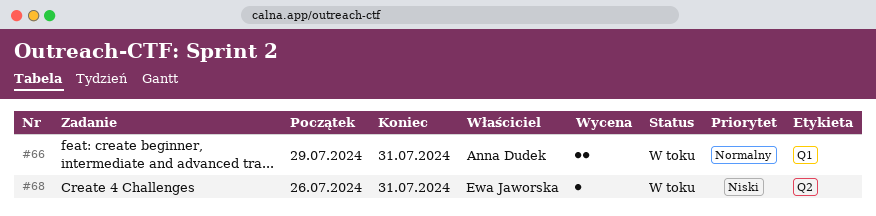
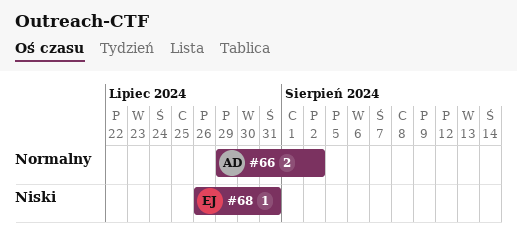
#66, due: Jul 31 -> Aug 2

